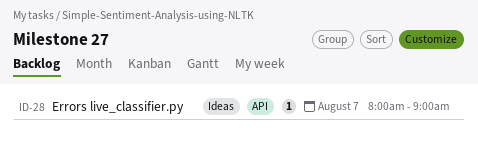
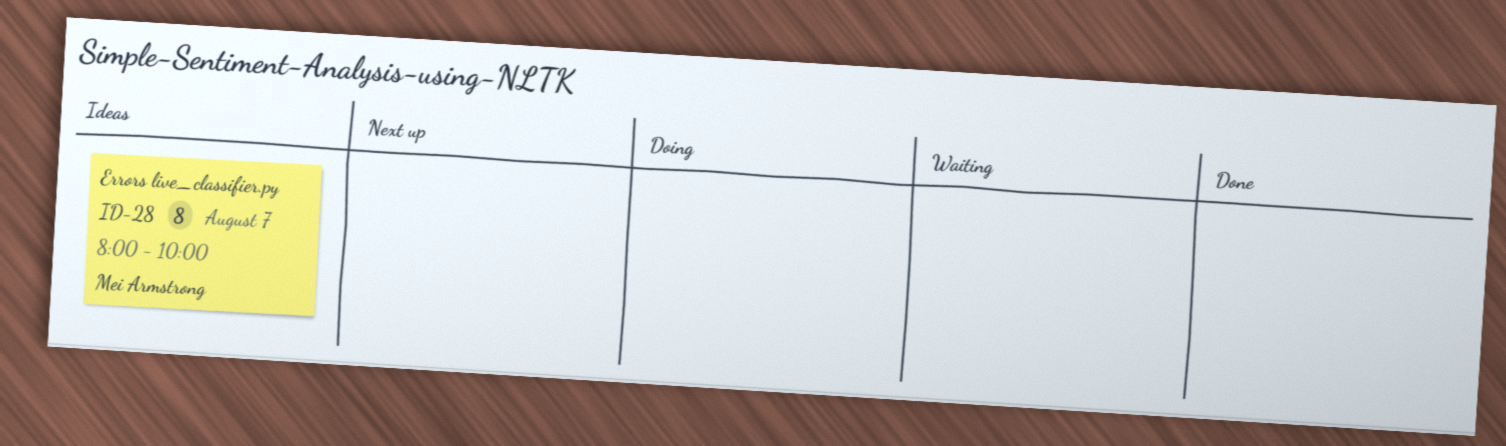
ID-28, estimate: 1 -> 8
ID-28, ends: 09:00 -> 10:00

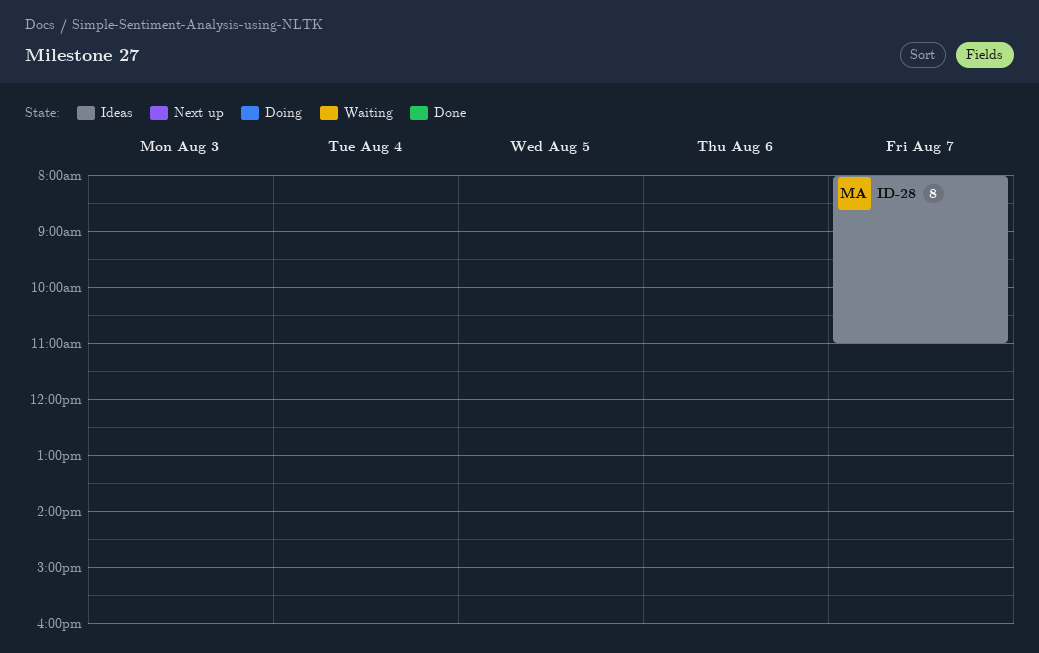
ID-28, ends: 10:00 -> 11:00

